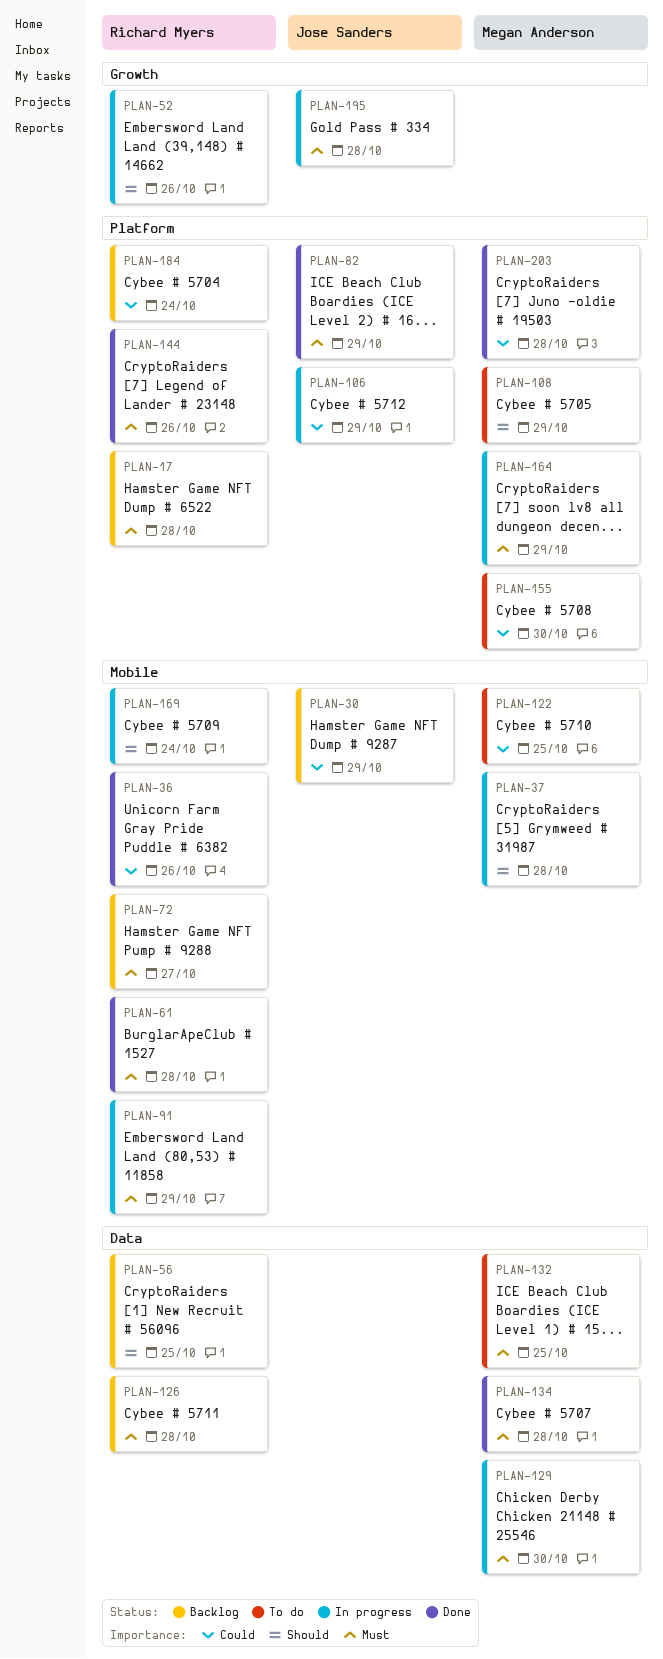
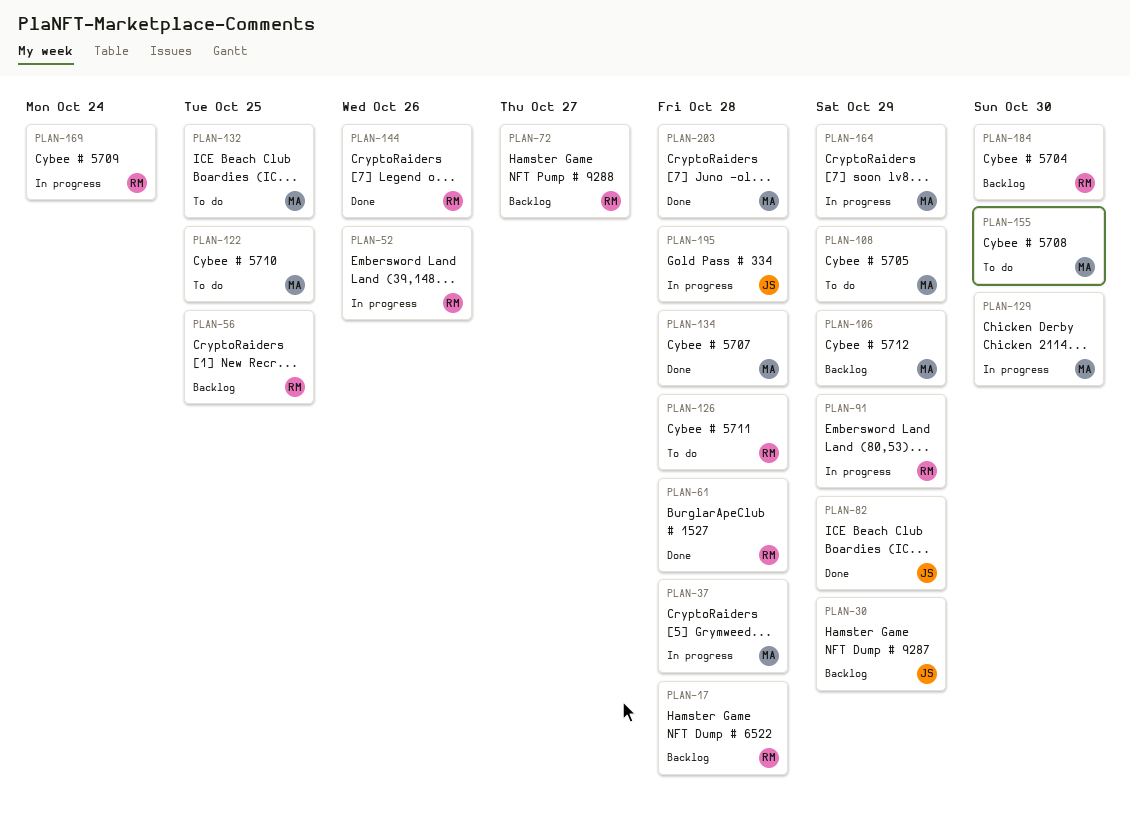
PLAN-36: present -> none
PLAN-106, status: In progress -> Backlog
PLAN-106, owner: Jose Sanders -> Megan Anderson
PLAN-126, status: Backlog -> To do
PLAN-184, due: Oct 24 -> Oct 30

